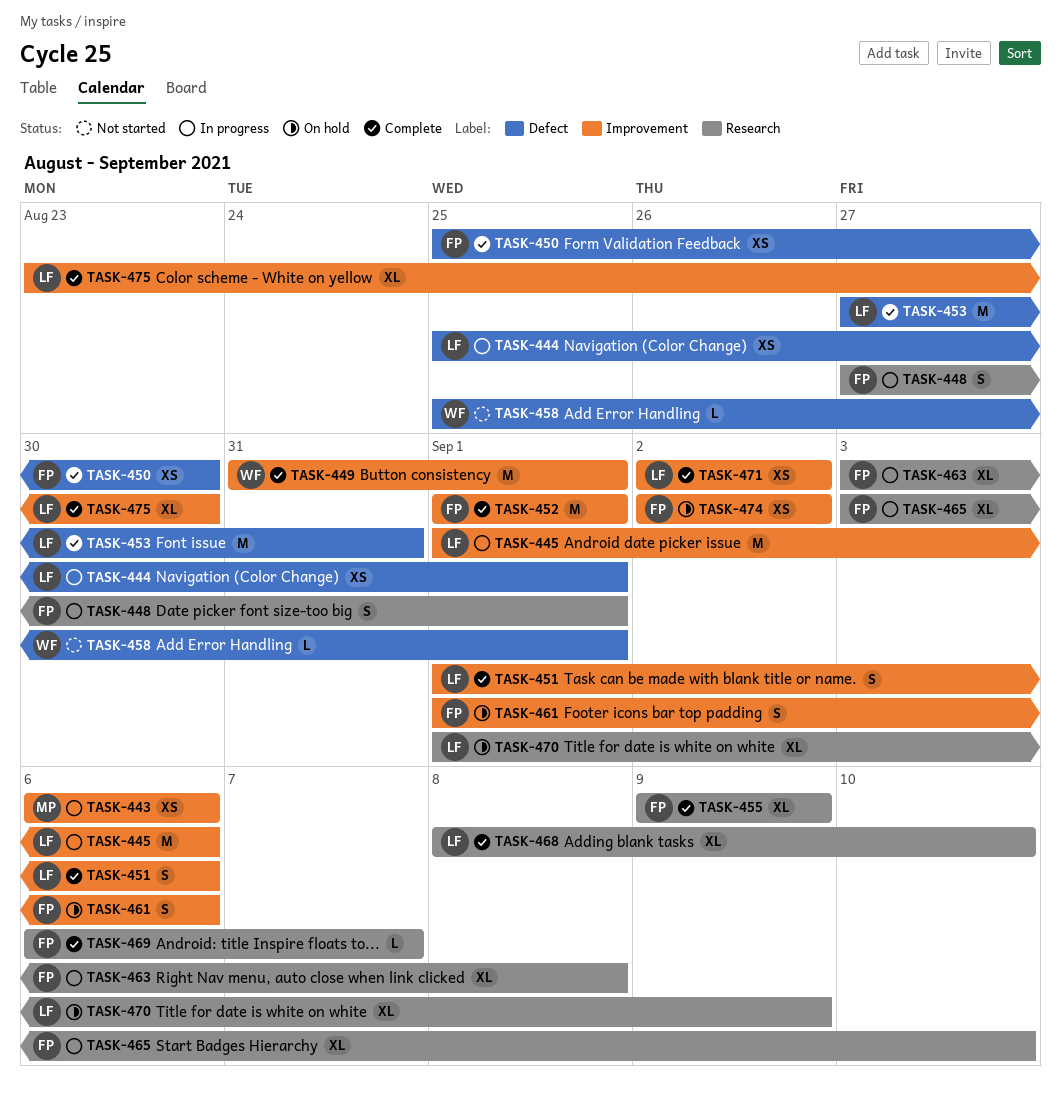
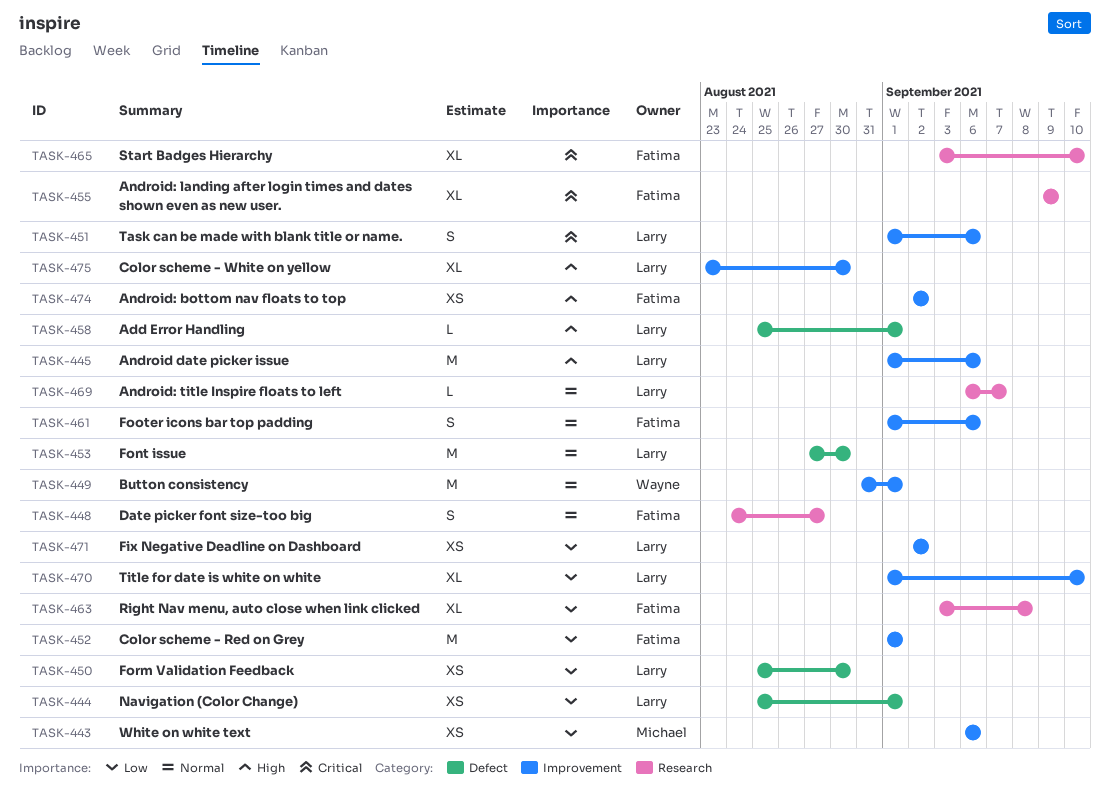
TASK-448, start: Aug 27 -> Aug 24
TASK-448, due: Sep 1 -> Aug 27
TASK-450, owner: Fatima -> Larry
TASK-453, due: Aug 31 -> Aug 30
TASK-458, owner: Wayne -> Larry
TASK-468: present -> none
TASK-469, owner: Fatima -> Larry
TASK-470, label: Research -> Improvement
TASK-470, due: Sep 9 -> Sep 10

